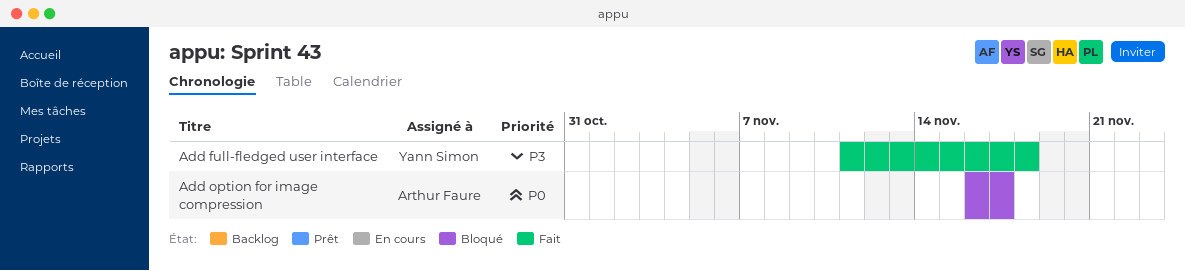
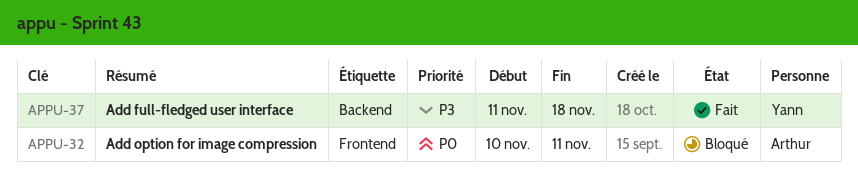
Add option for image compression, start: Nov 16 -> Nov 10
Add option for image compression, due: Nov 17 -> Nov 11

